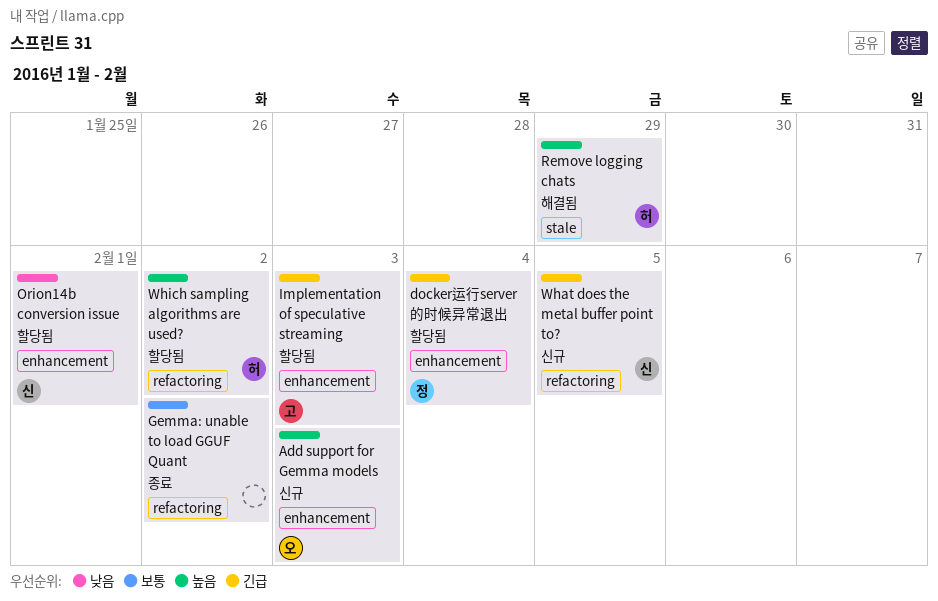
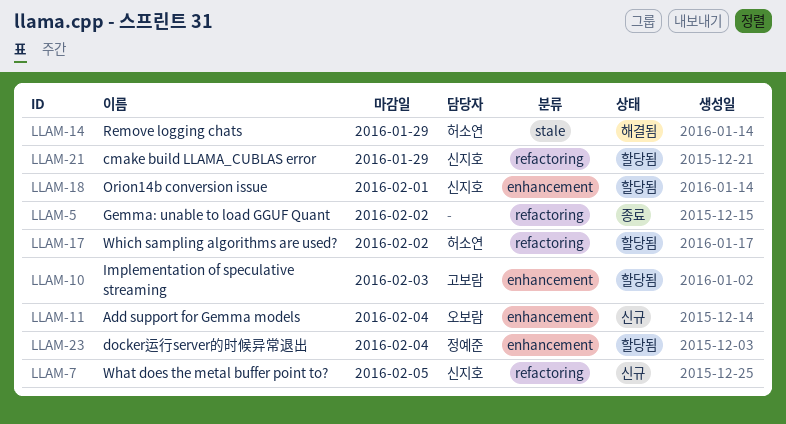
Add support for Gemma models, due: Feb 3 -> Feb 4
cmake build LLAMA_CUBLAS error: none -> present

